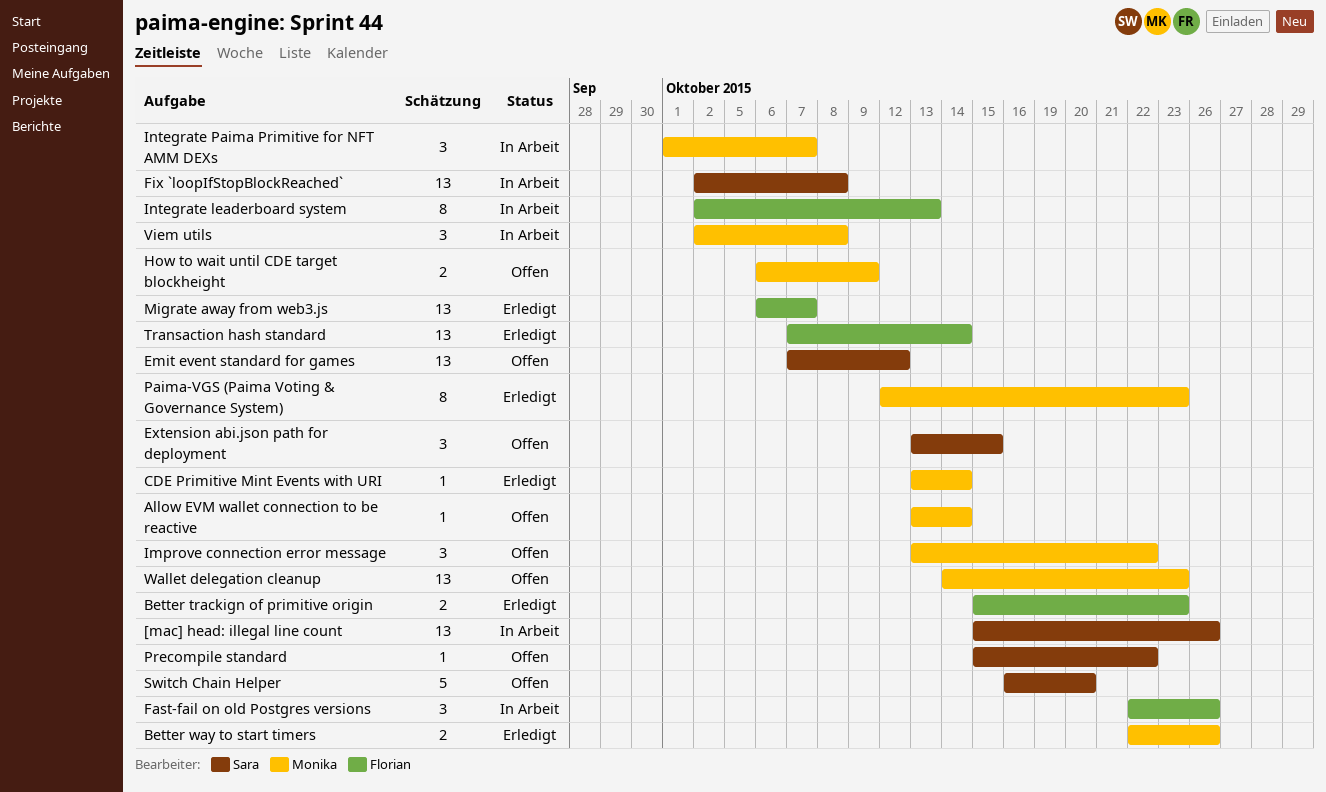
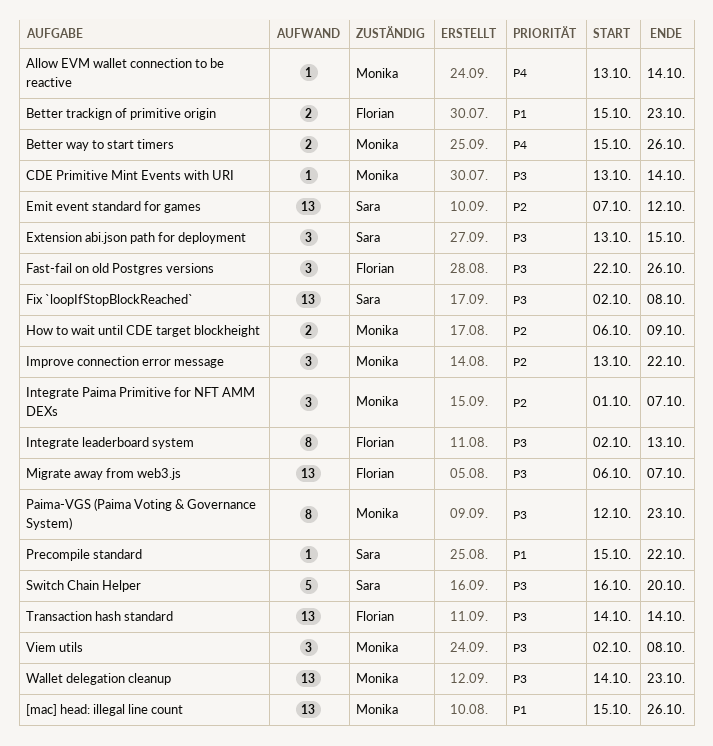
[mac] head: illegal line count, owner: Sara -> Monika
Better way to start timers, start: Oct 22 -> Oct 15
Transaction hash standard, start: Oct 7 -> Oct 14

